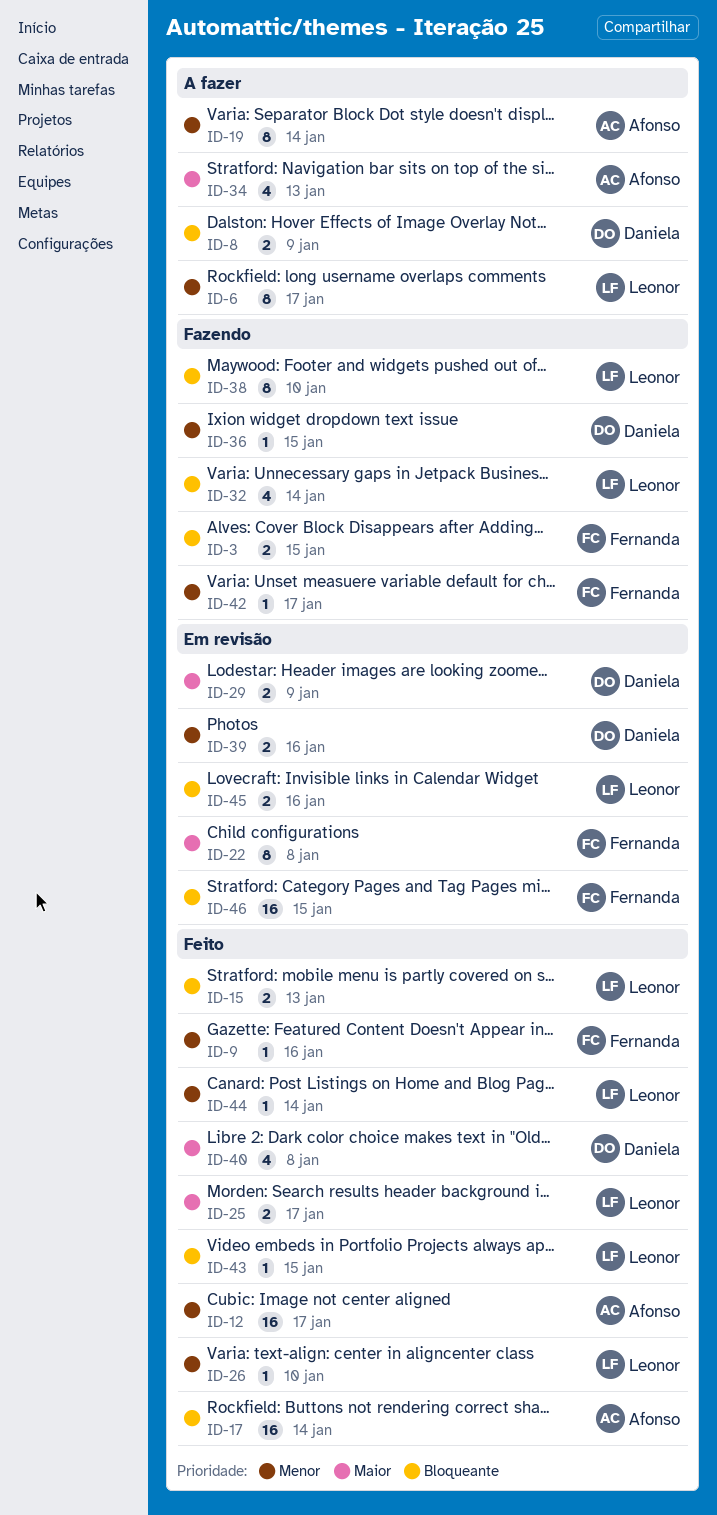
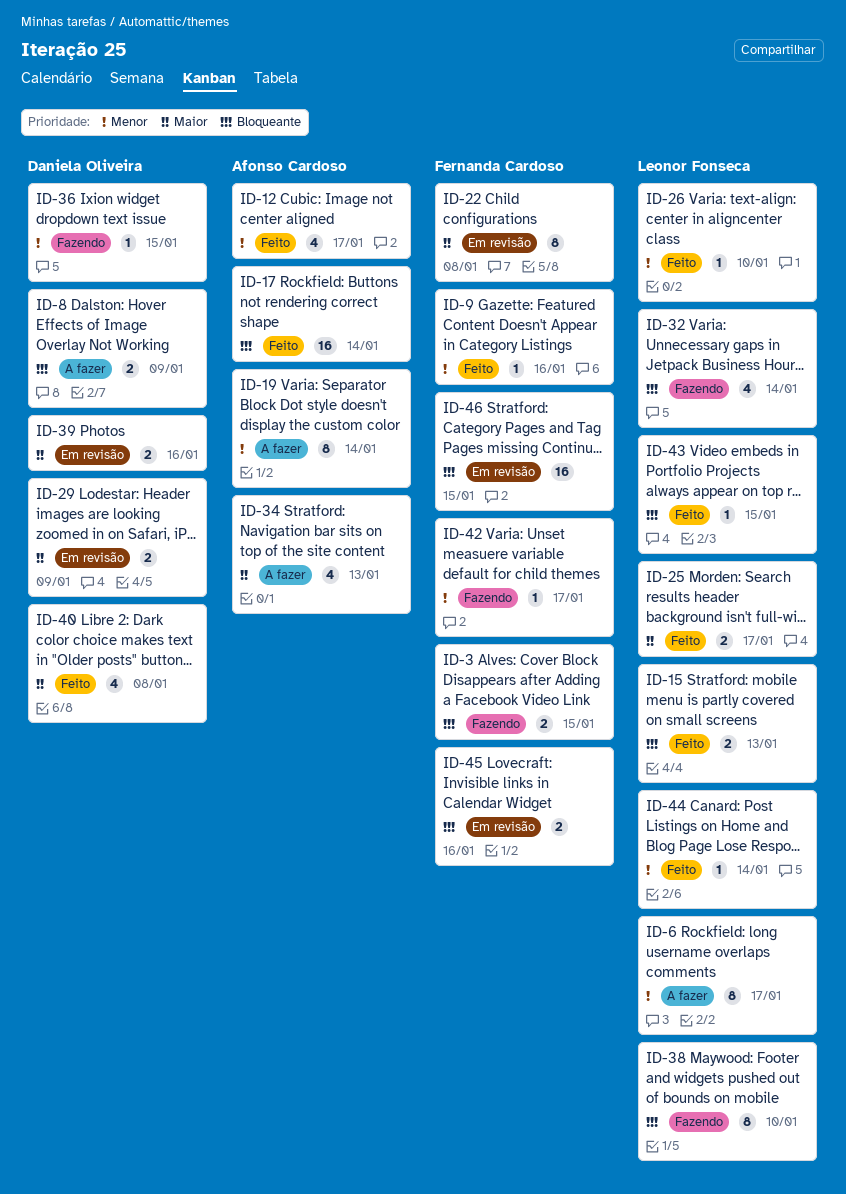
ID-12, estimate: 16 -> 4
ID-39, priority: Menor -> Maior
ID-45, owner: Leonor Fonseca -> Fernanda Cardoso

